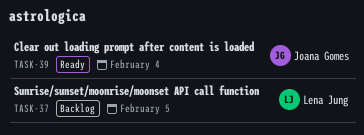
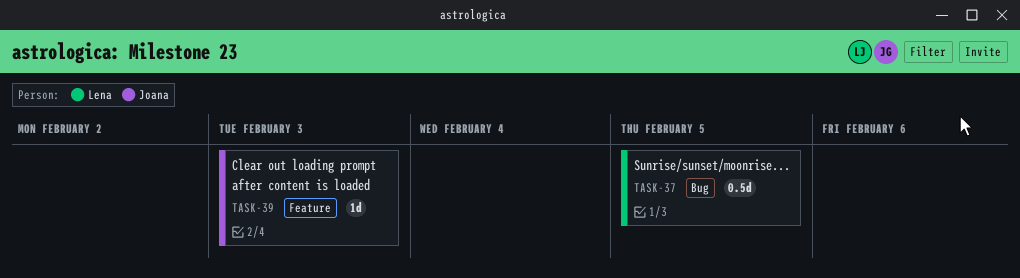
TASK-39, due: Feb 4 -> Feb 3

